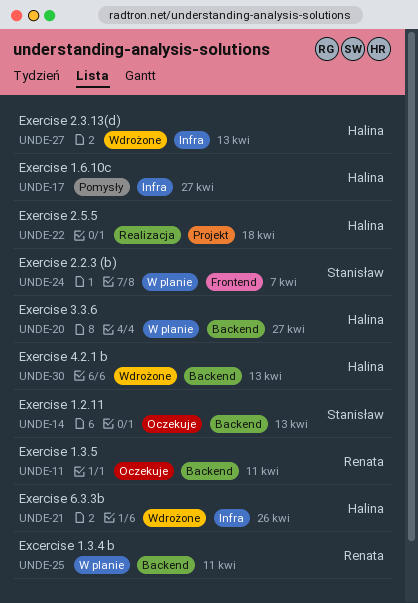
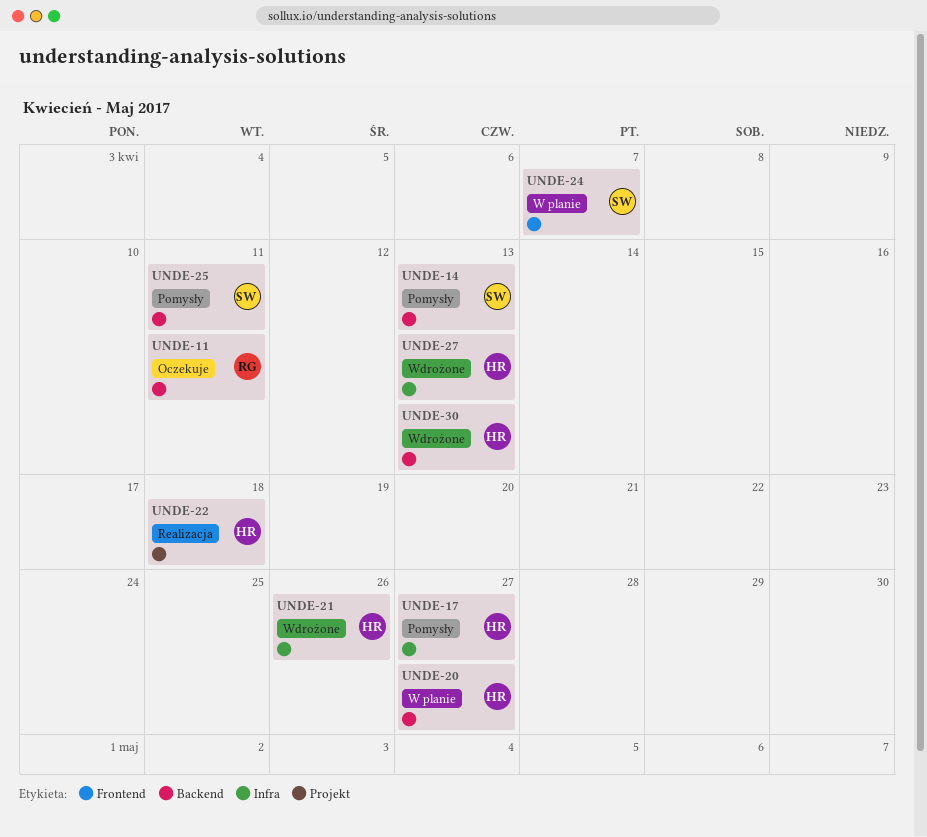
UNDE-14, status: Oczekuje -> Pomysły
UNDE-25, status: W planie -> Pomysły
UNDE-25, owner: Renata -> Stanisław

